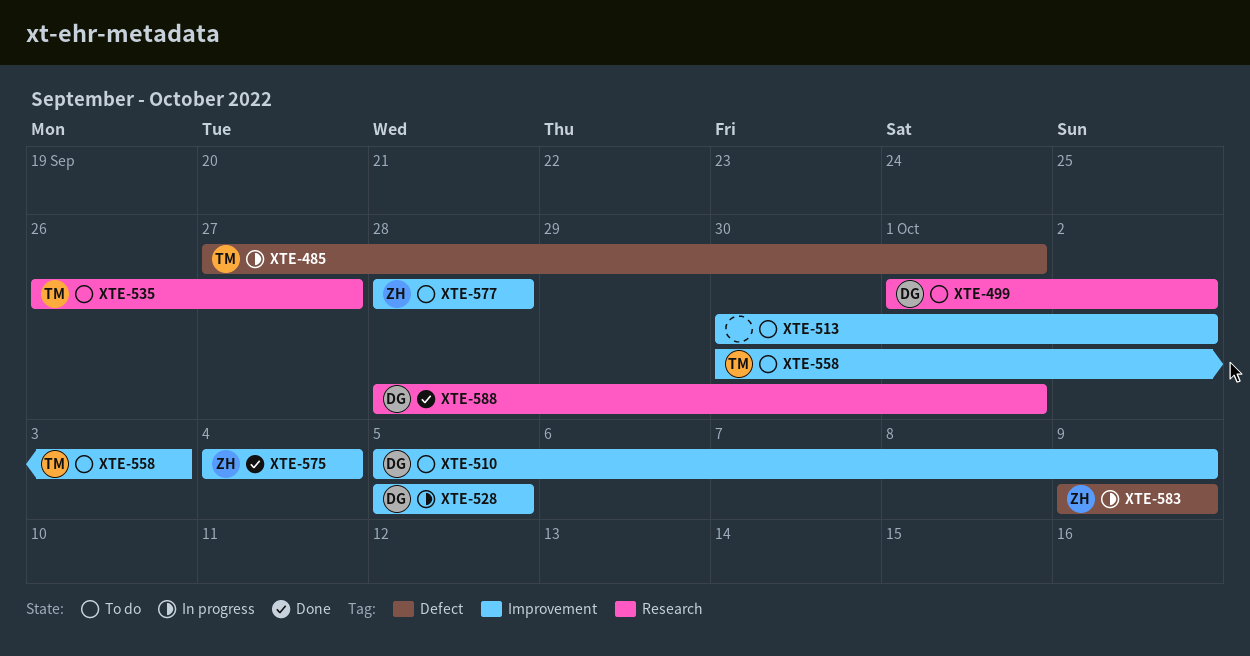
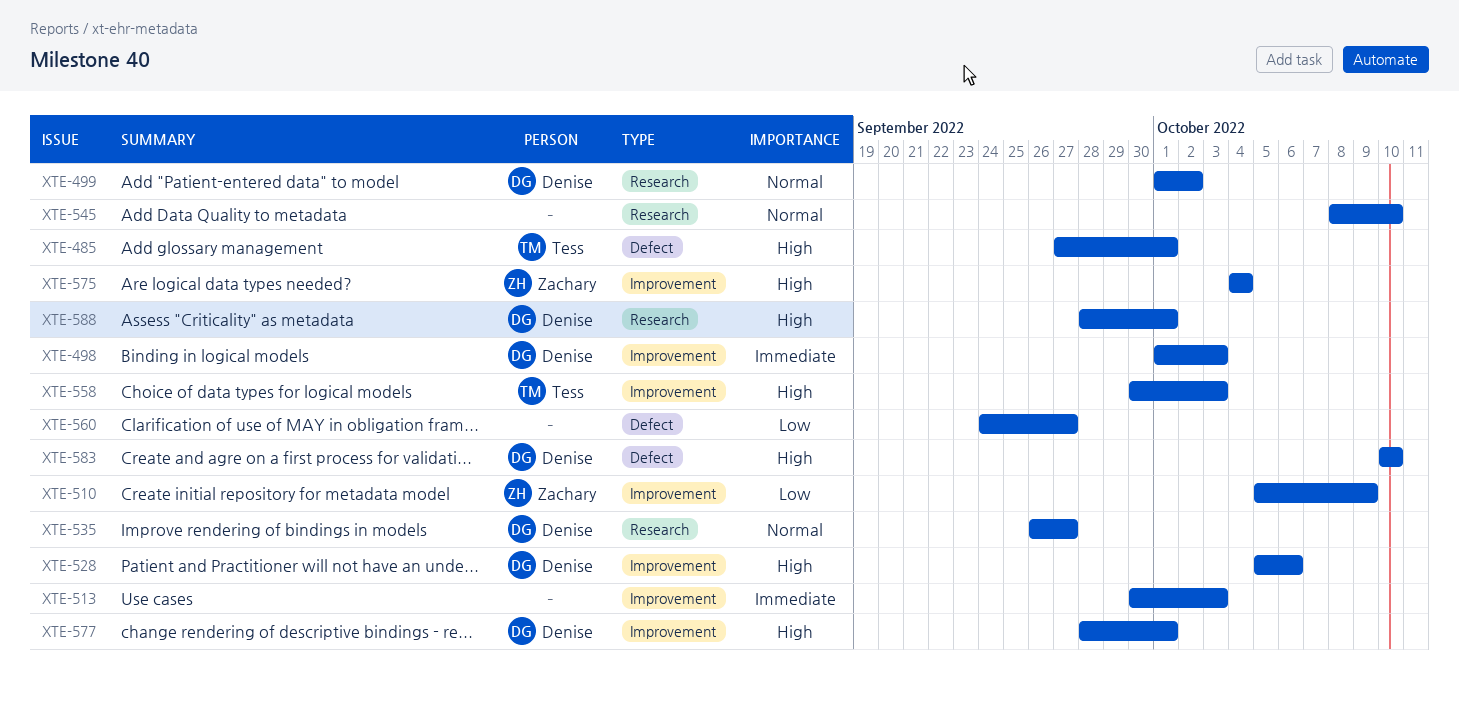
XTE-498: none -> present
XTE-510, owner: Denise -> Zachary
XTE-513, due: Oct 2 -> Oct 3
XTE-528, due: Oct 5 -> Oct 6
XTE-535, owner: Tess -> Denise
XTE-545: none -> present
XTE-560: none -> present
XTE-577, owner: Zachary -> Denise
XTE-577, due: Sep 28 -> Oct 1
XTE-583, owner: Zachary -> Denise
XTE-583, start: Oct 9 -> Oct 10
XTE-583, due: Oct 9 -> Oct 10

